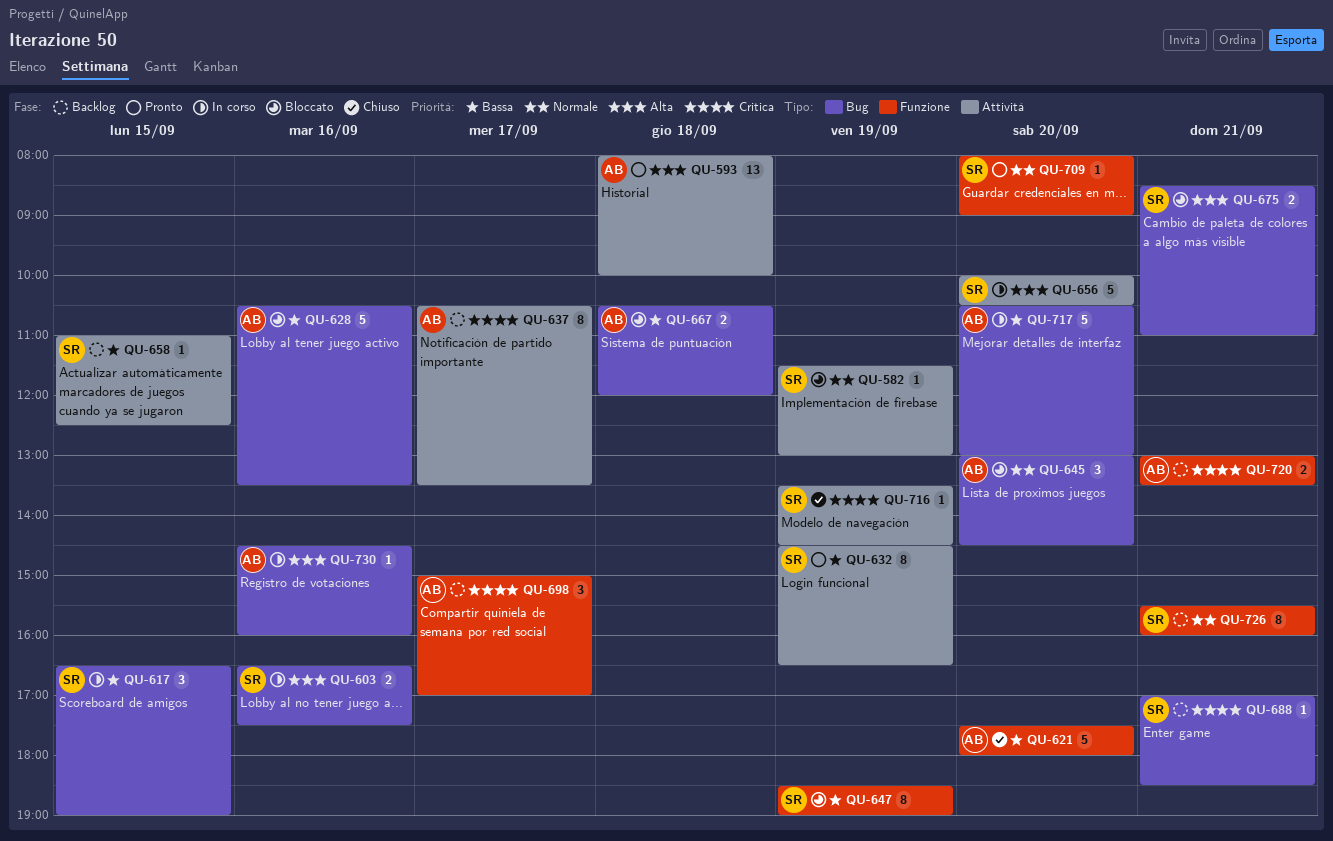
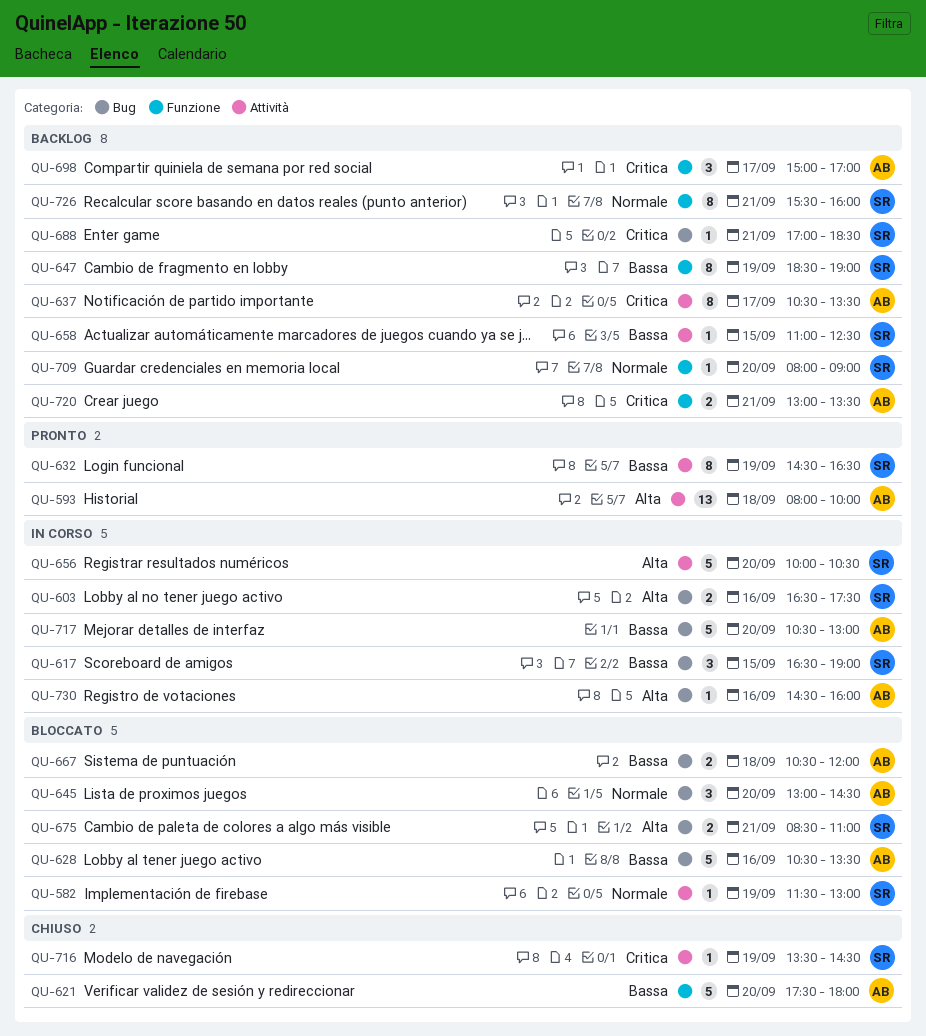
QU-647, status: Bloccato -> Backlog
QU-709, status: Pronto -> Backlog

